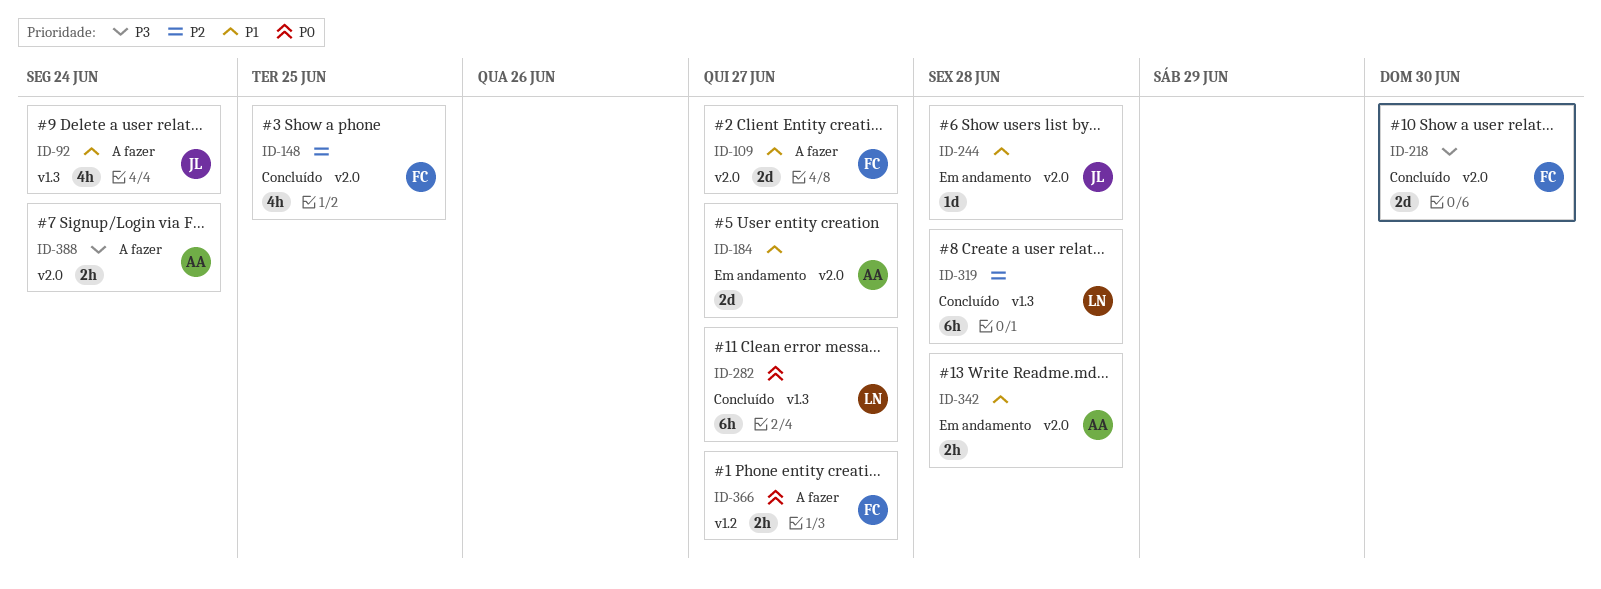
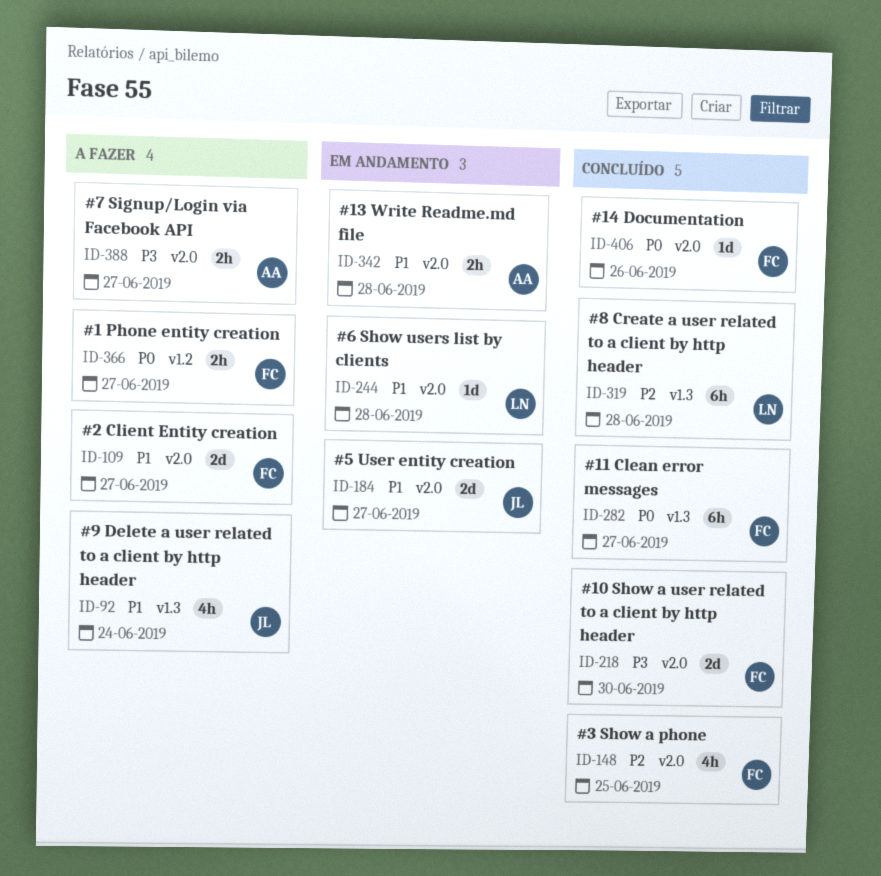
ID-184, owner: AA -> JL
ID-244, owner: JL -> LN
ID-282, owner: LN -> FC
ID-388, due: Jun 24 -> Jun 27
ID-406: none -> present

